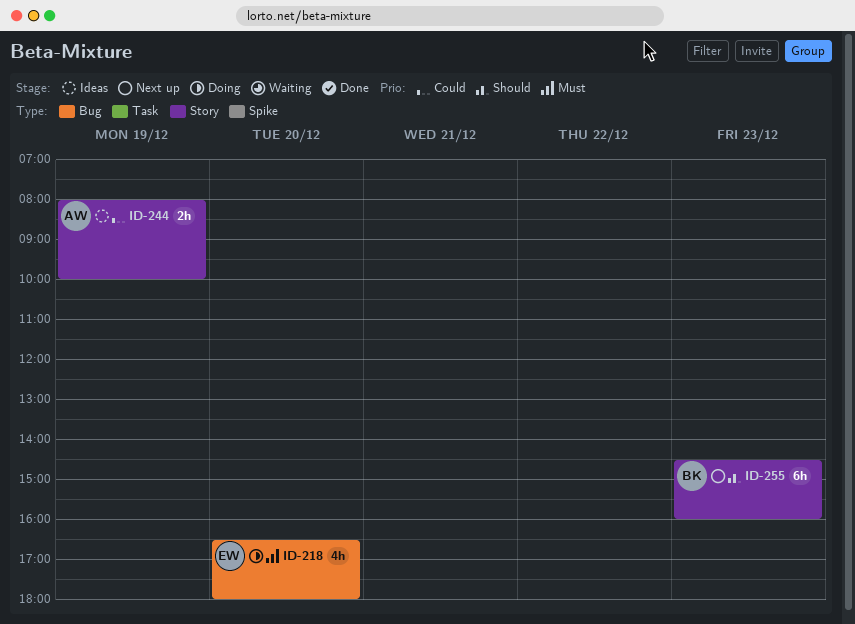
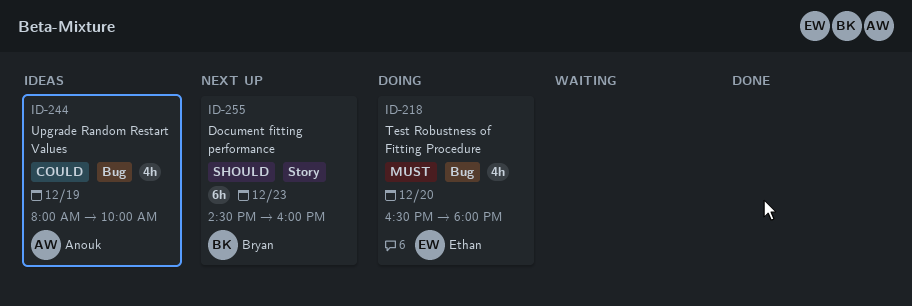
ID-244, label: Story -> Bug
ID-244, estimate: 2h -> 4h

